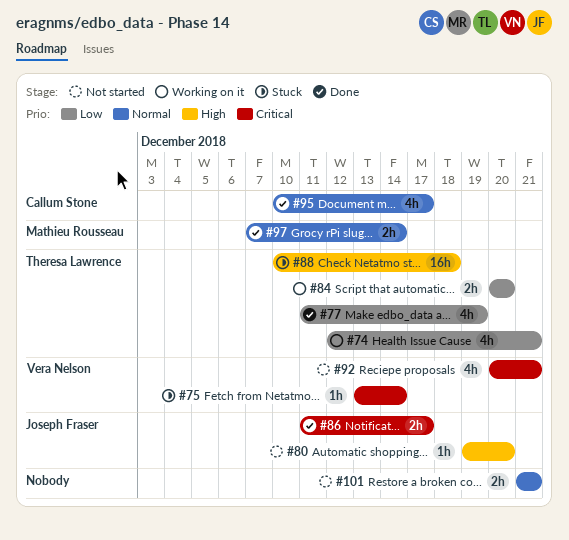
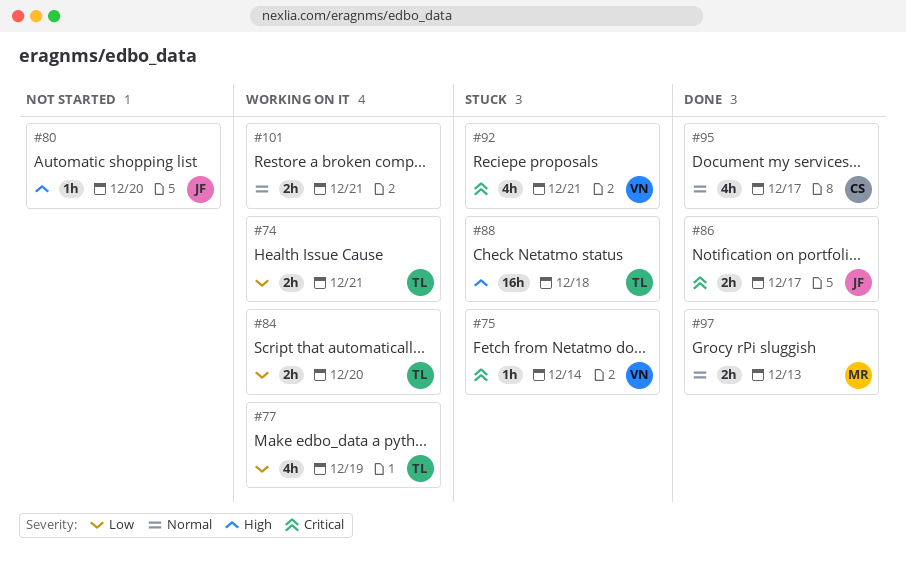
#74, estimate: 4h -> 2h
#77, status: Done -> Working on it
#92, status: Not started -> Stuck
#97, due: Dec 14 -> Dec 13
#101, status: Not started -> Working on it

